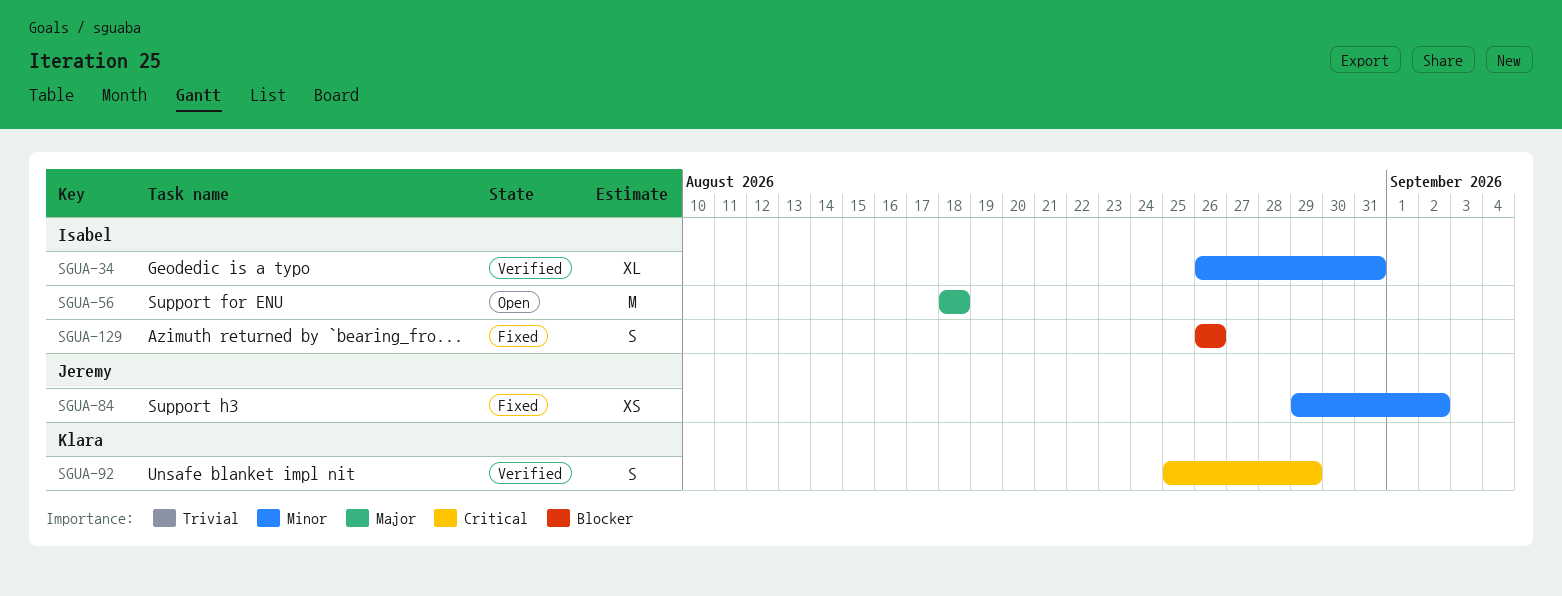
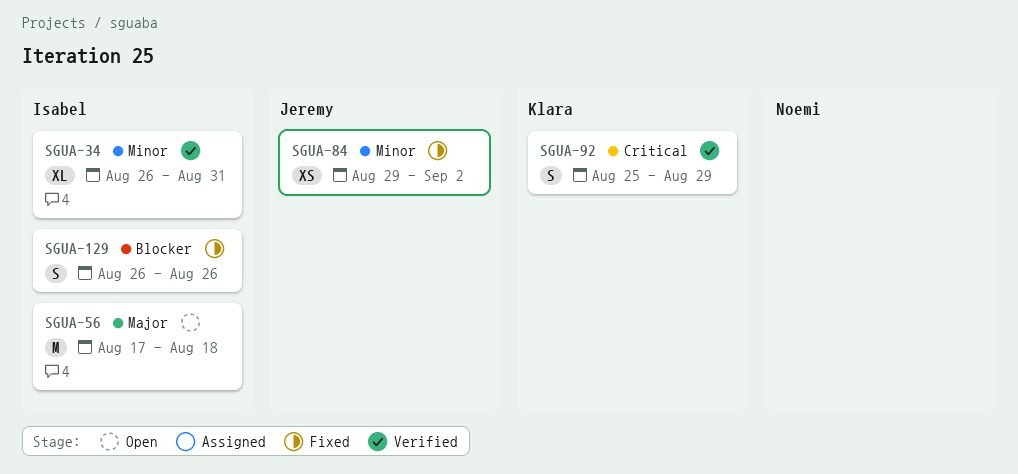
SGUA-56, start: Aug 18 -> Aug 17

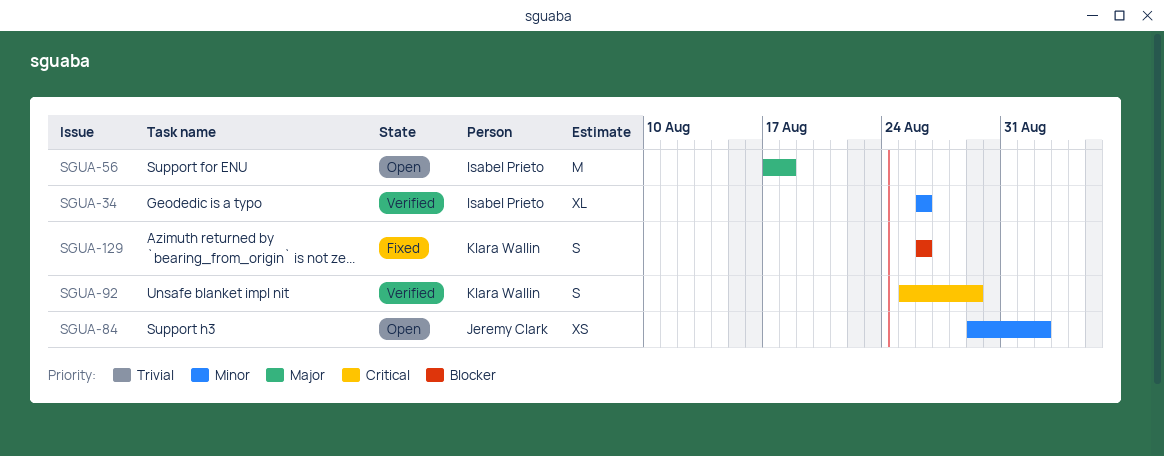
SGUA-34, due: Aug 31 -> Aug 26
SGUA-84, status: Fixed -> Open
SGUA-129, owner: Isabel Prieto -> Klara Wallin

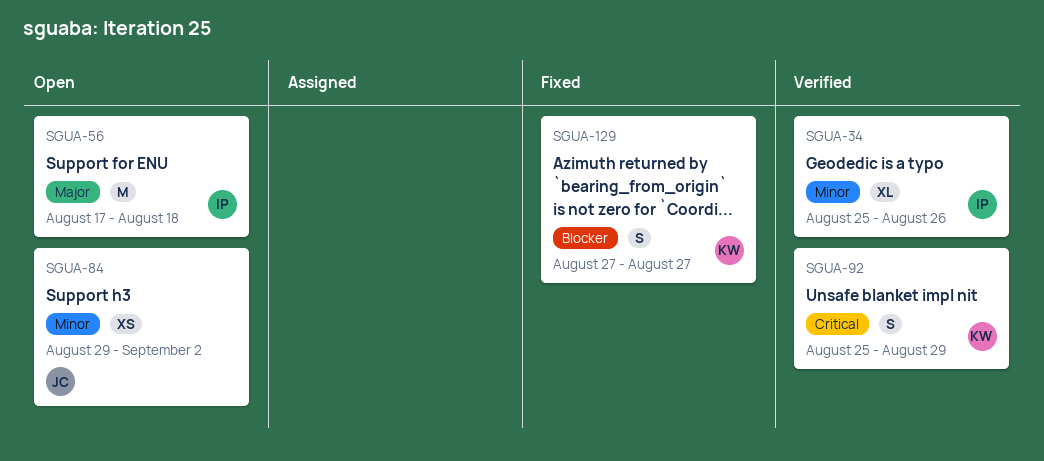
SGUA-34, start: Aug 26 -> Aug 25
SGUA-129, start: Aug 26 -> Aug 27
SGUA-129, due: Aug 26 -> Aug 27

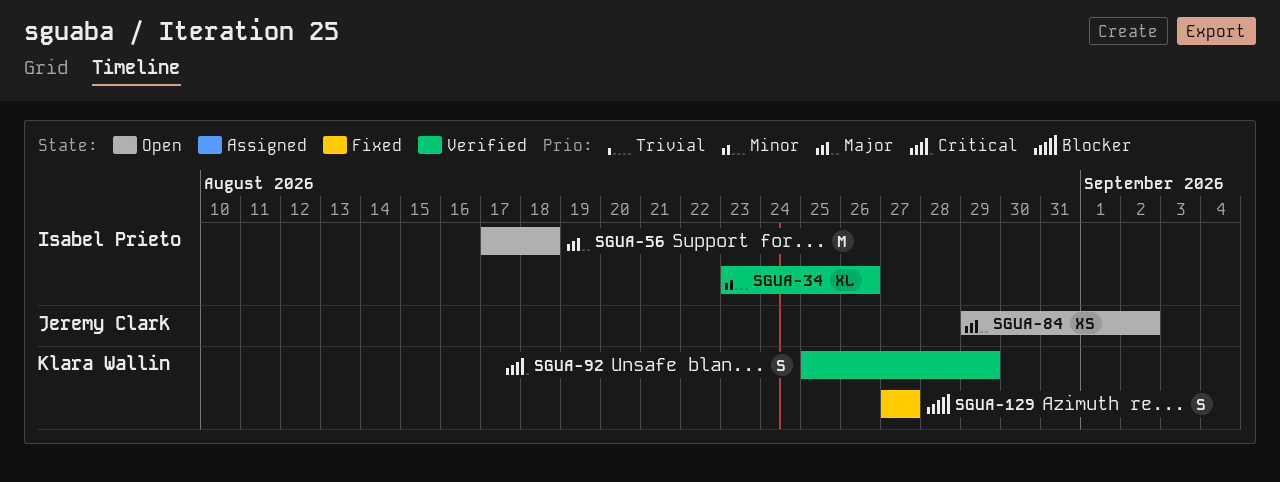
SGUA-34, start: Aug 25 -> Aug 23
SGUA-84, priority: Minor -> Major

